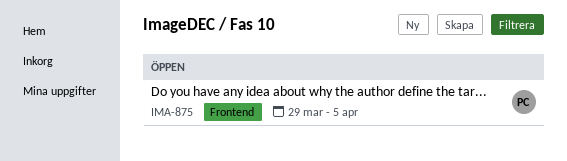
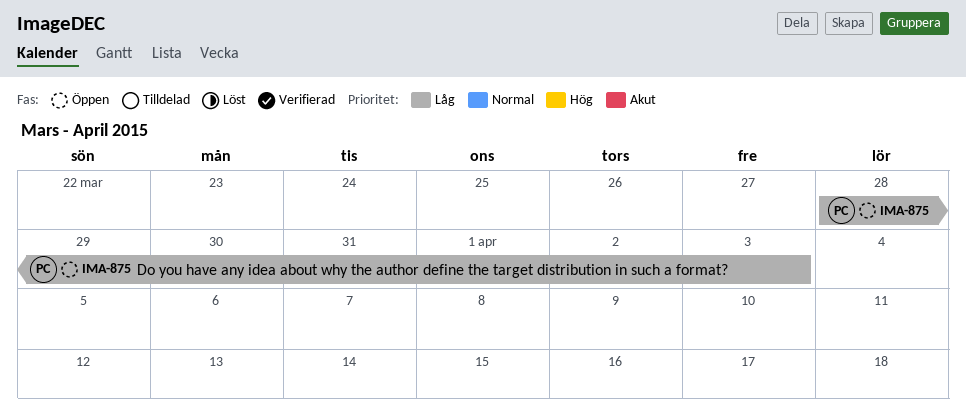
IMA-875, start: Mar 29 -> Mar 28
IMA-875, due: Apr 5 -> Apr 3

